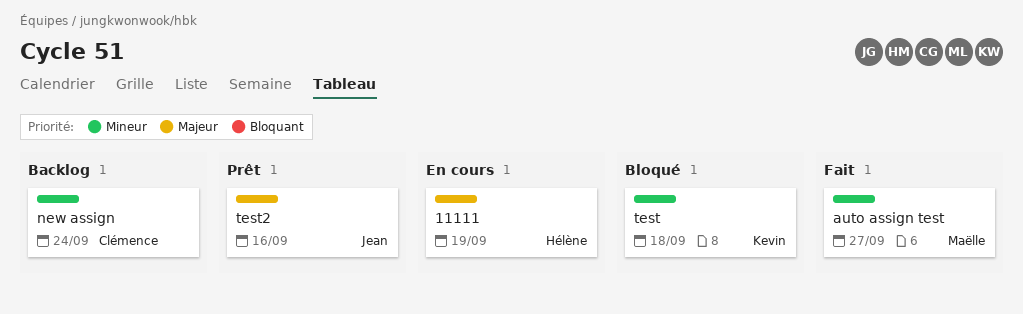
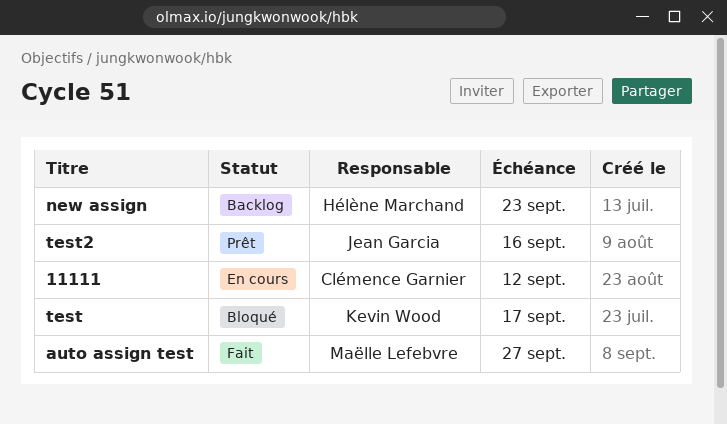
11111, owner: Hélène Marchand -> Clémence Garnier
11111, due: Sep 19 -> Sep 12
new assign, owner: Clémence Garnier -> Hélène Marchand
new assign, due: Sep 24 -> Sep 23
test, due: Sep 18 -> Sep 17

